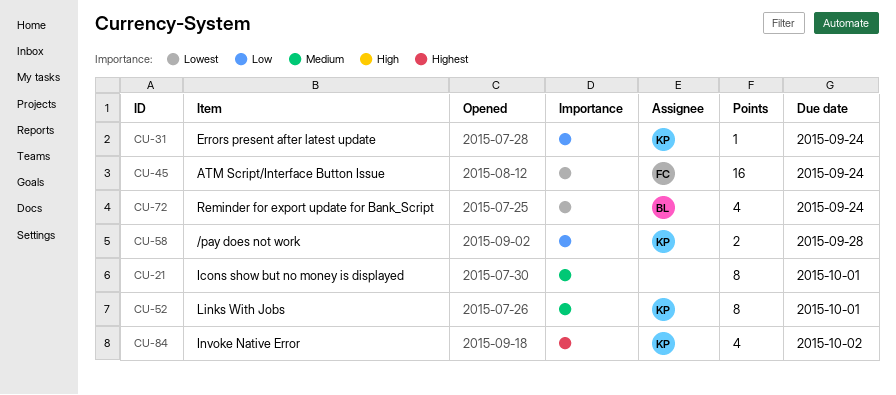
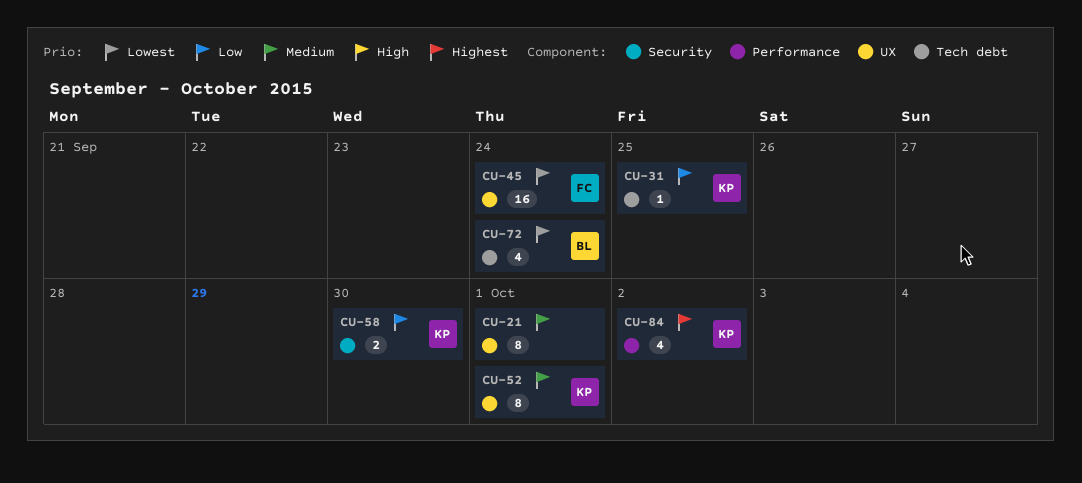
CU-31, due: Sep 24 -> Sep 25
CU-58, due: Sep 28 -> Sep 30

